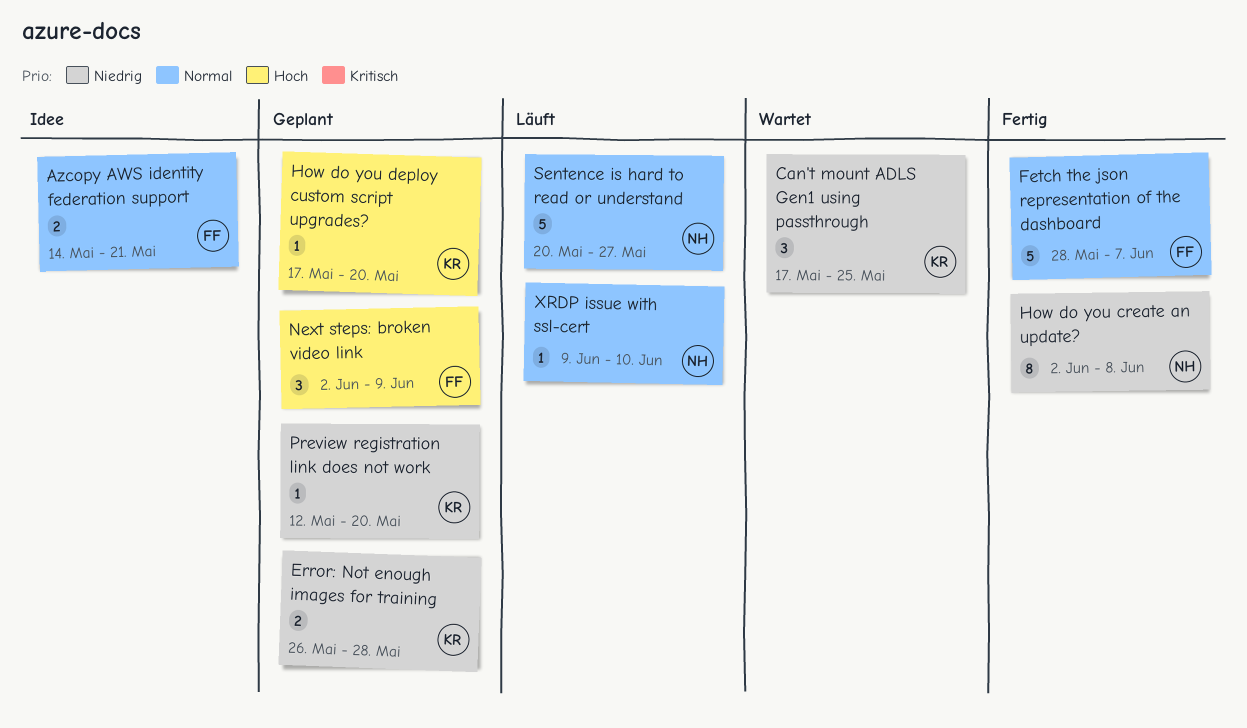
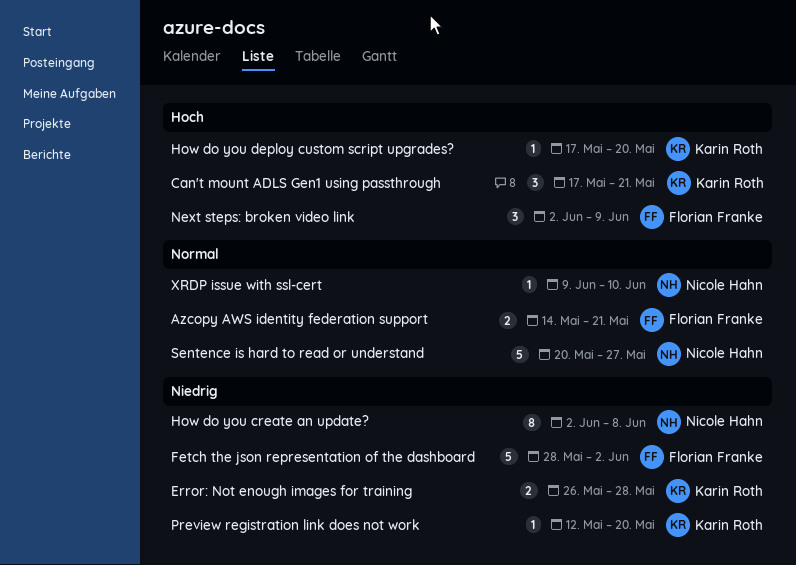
Can't mount ADLS Gen1 using passthrough, priority: Niedrig -> Hoch
Can't mount ADLS Gen1 using passthrough, due: May 25 -> May 21
Fetch the json representation of the dashboard, priority: Normal -> Niedrig
Fetch the json representation of the dashboard, due: Jun 7 -> Jun 2

